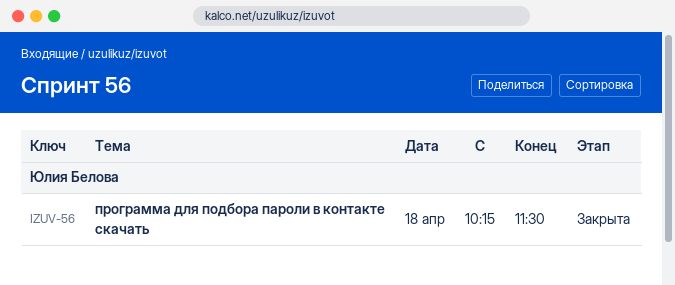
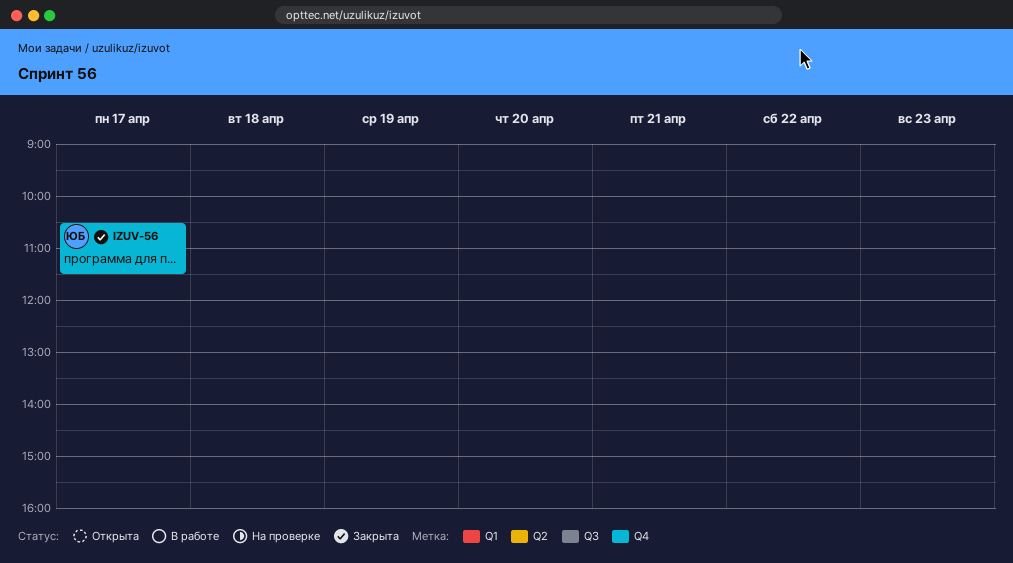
IZUV-56, day: Apr 18 -> Apr 17
IZUV-56, begins: 10:15 -> 10:30

